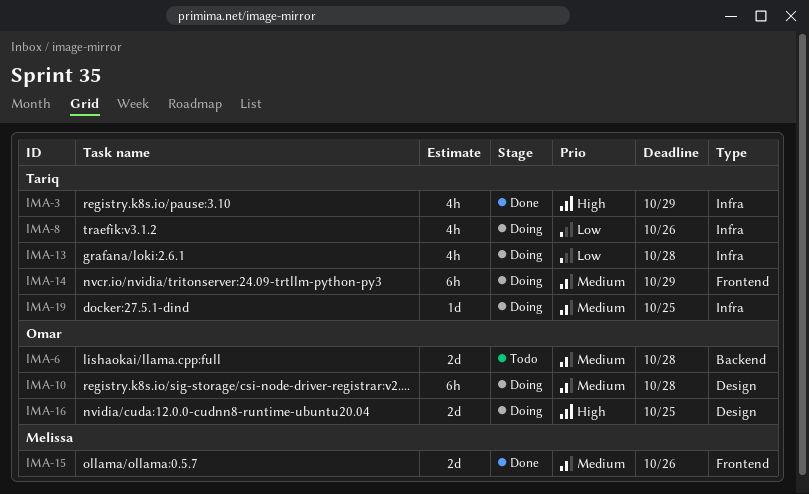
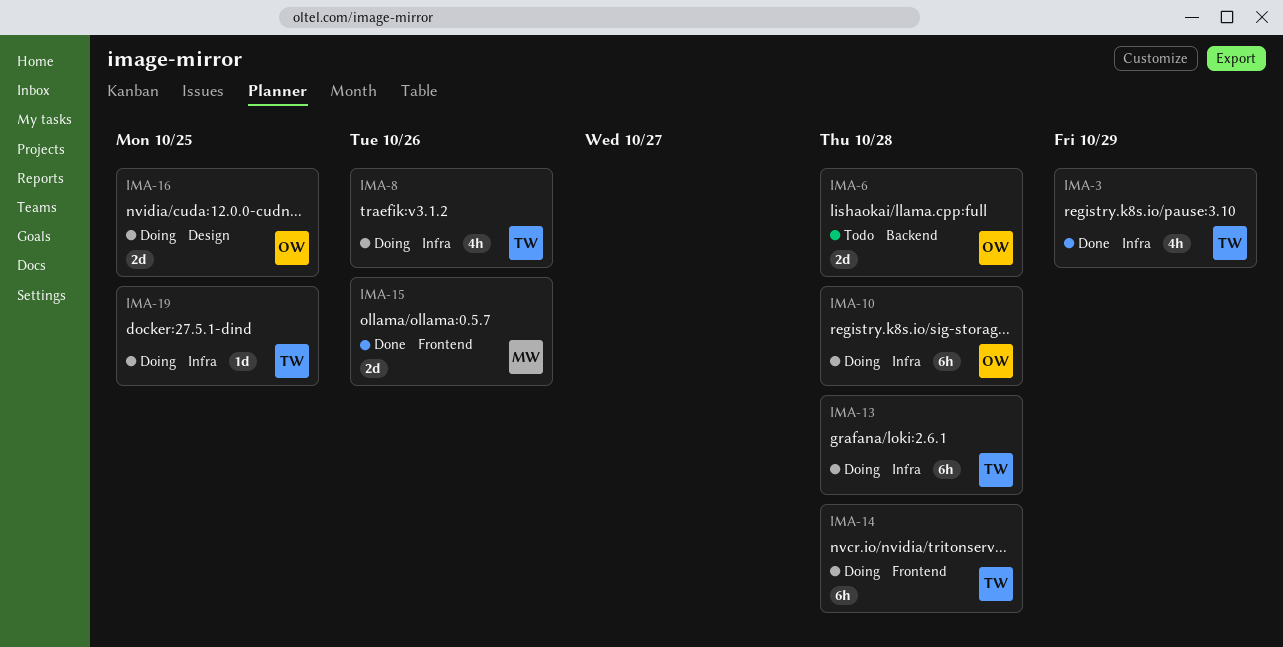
IMA-10, label: Design -> Infra
IMA-13, estimate: 4h -> 6h
IMA-14, due: Oct 29 -> Oct 28

